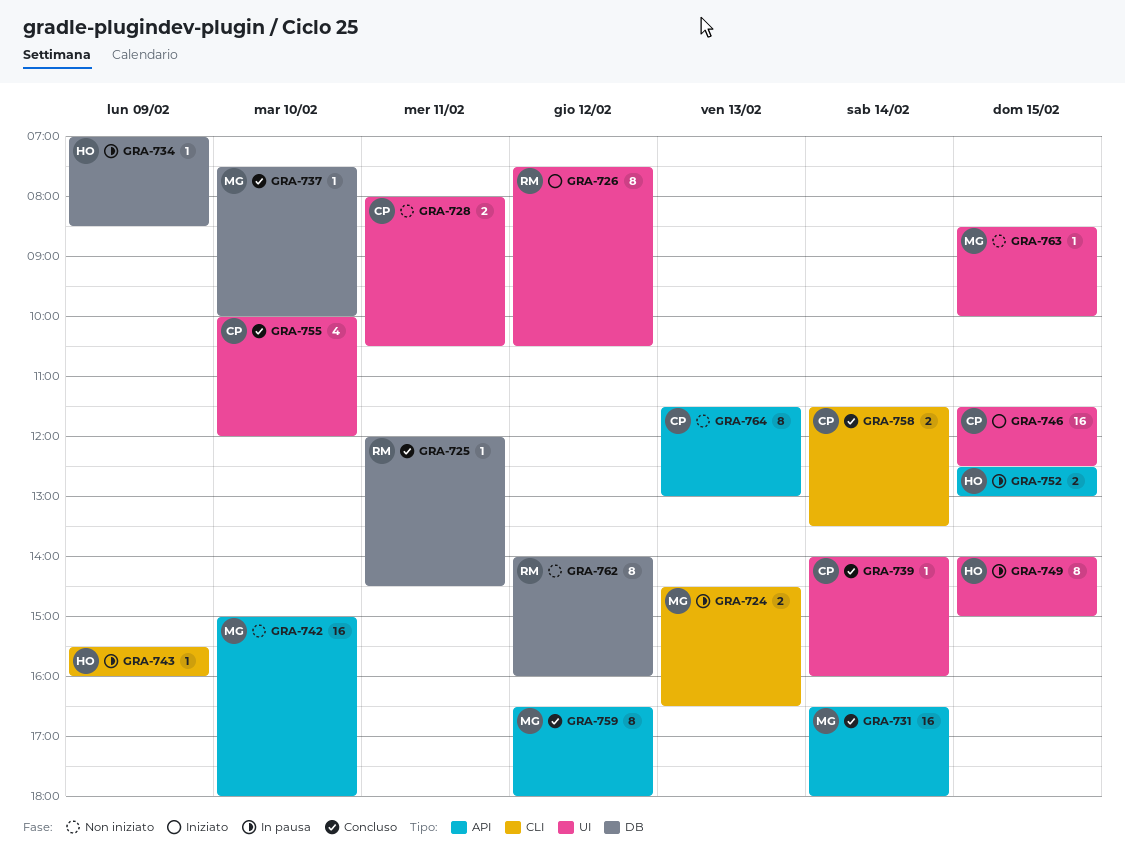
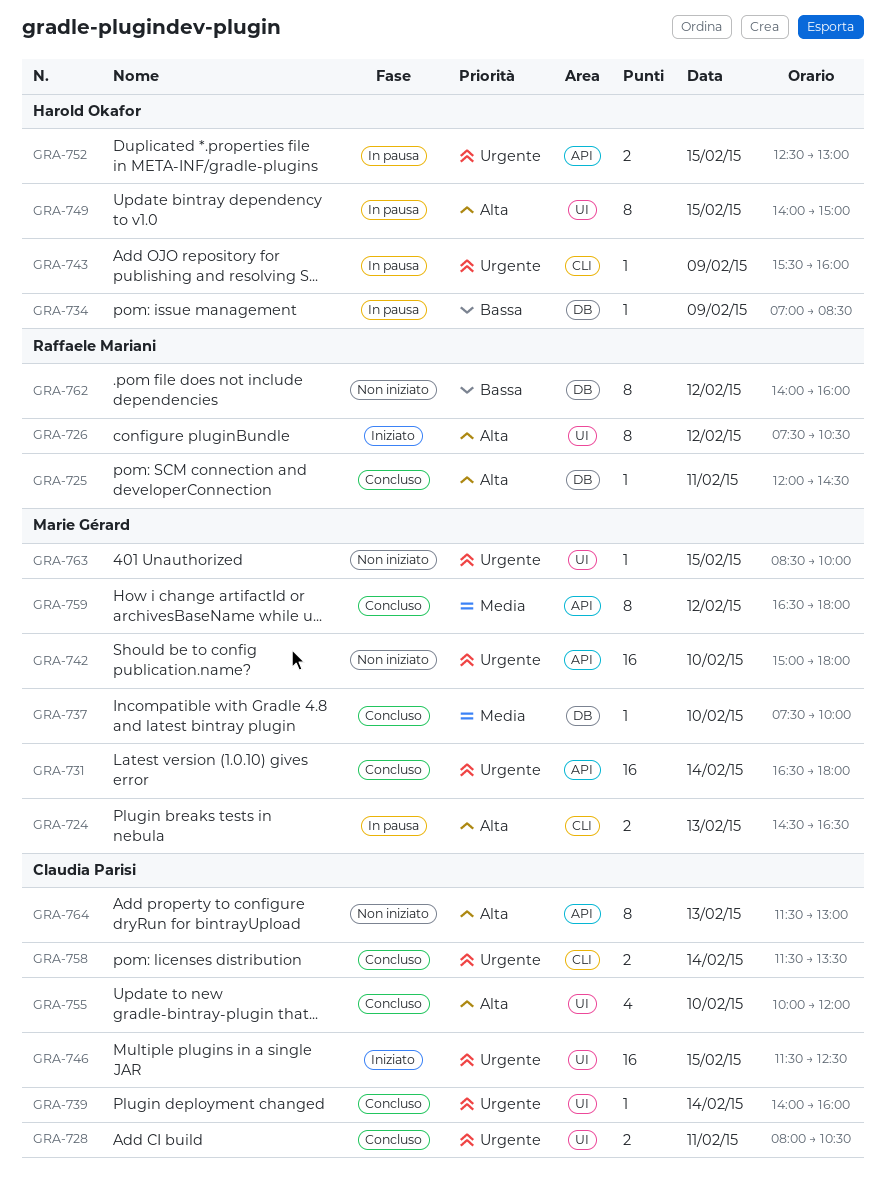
GRA-728, status: Non iniziato -> Concluso

